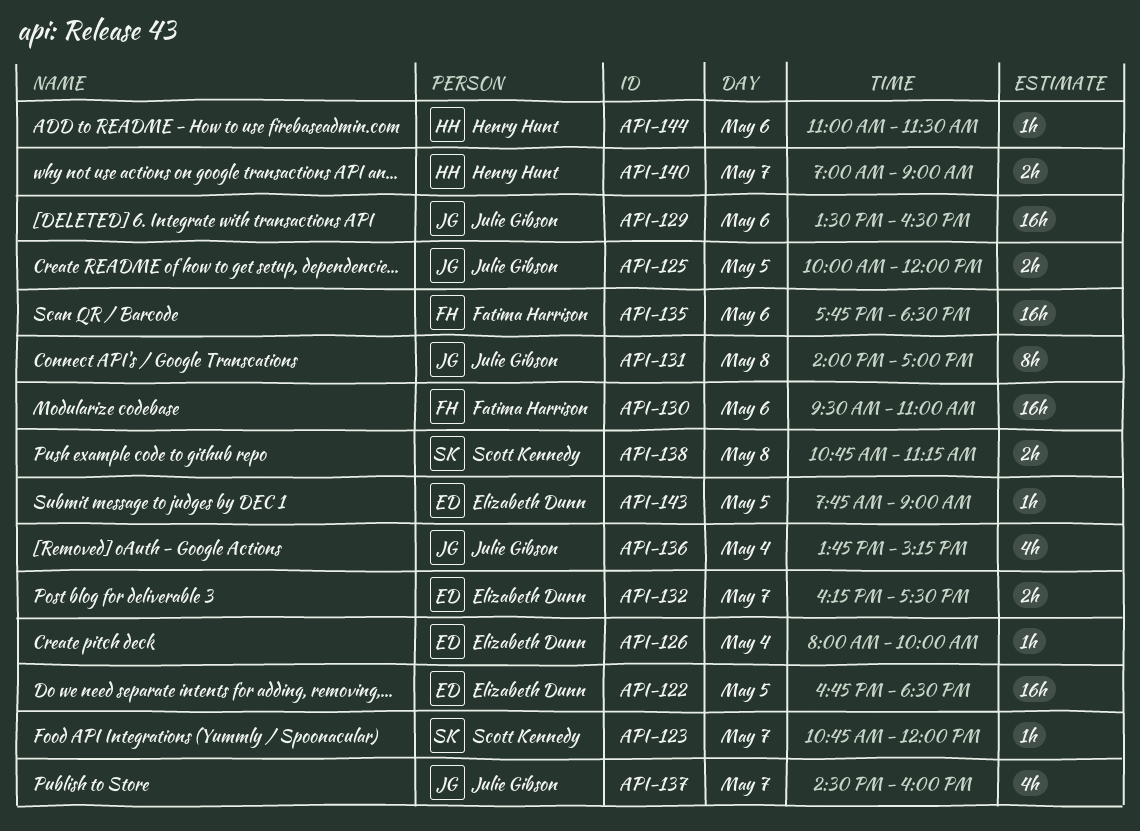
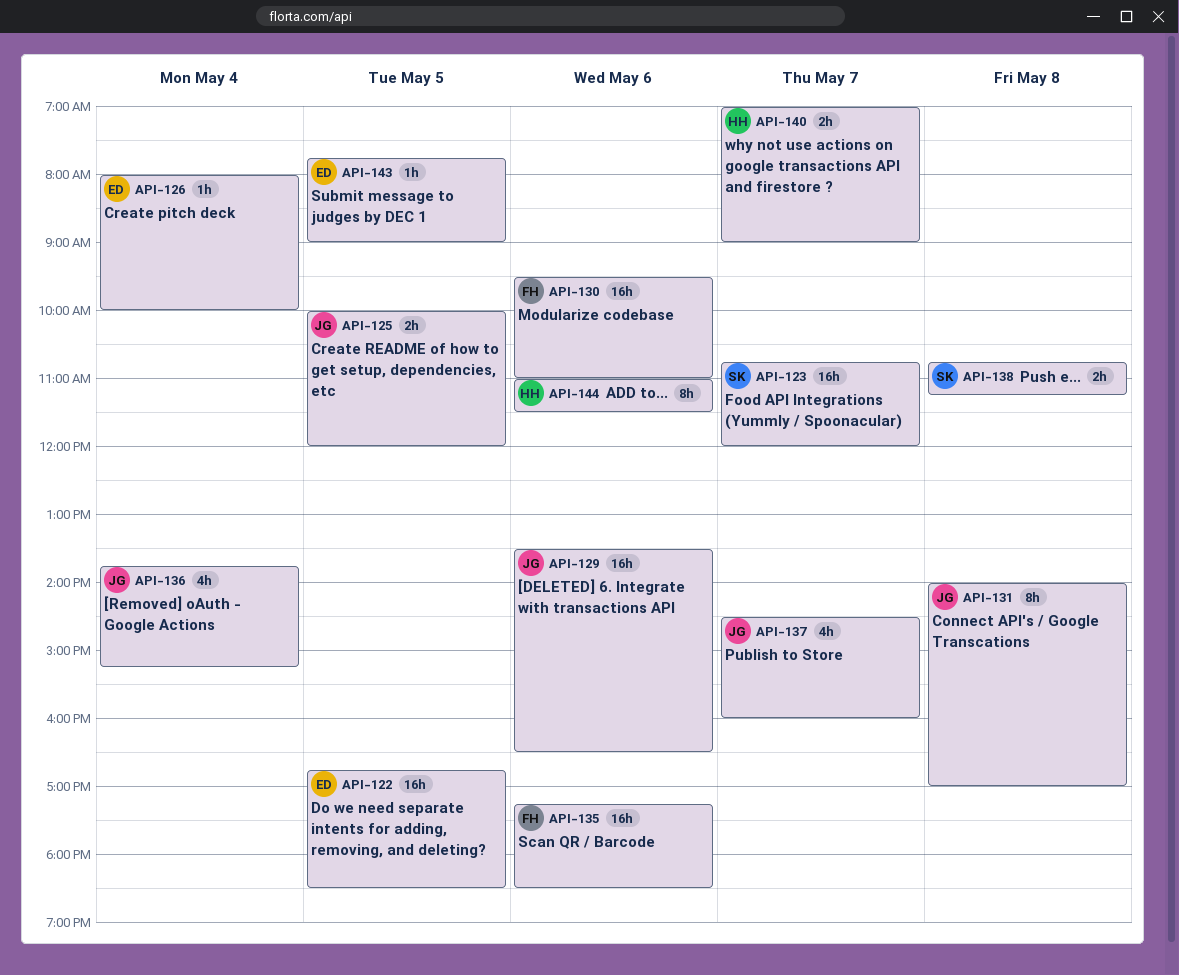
API-123, estimate: 1h -> 16h
API-132: present -> none
API-135, begins: 17:45 -> 17:15
API-144, estimate: 1h -> 8h

